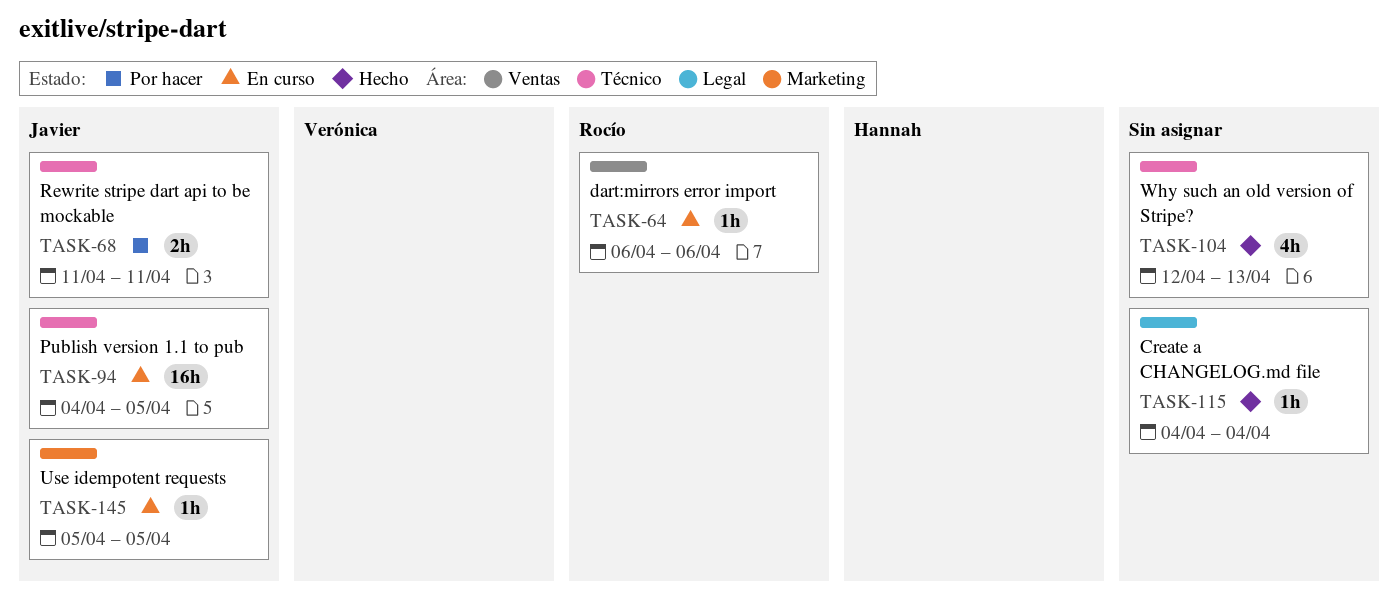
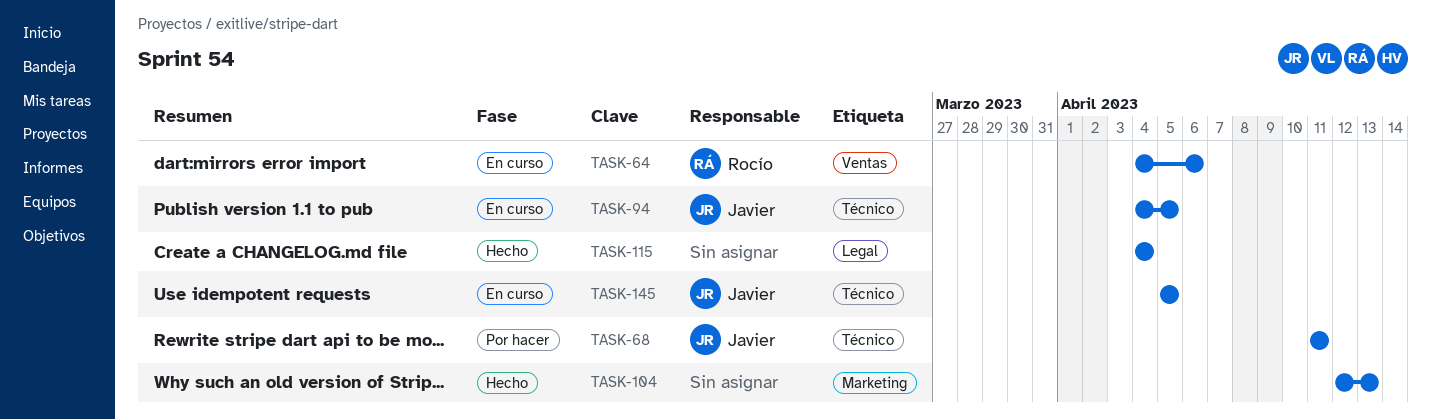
TASK-64, start: Apr 6 -> Apr 4
TASK-104, label: Técnico -> Marketing
TASK-145, label: Marketing -> Técnico

